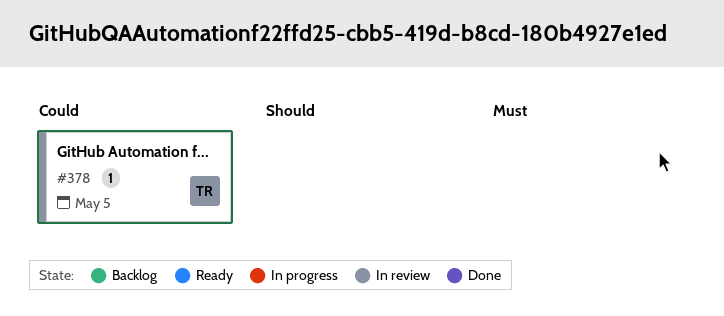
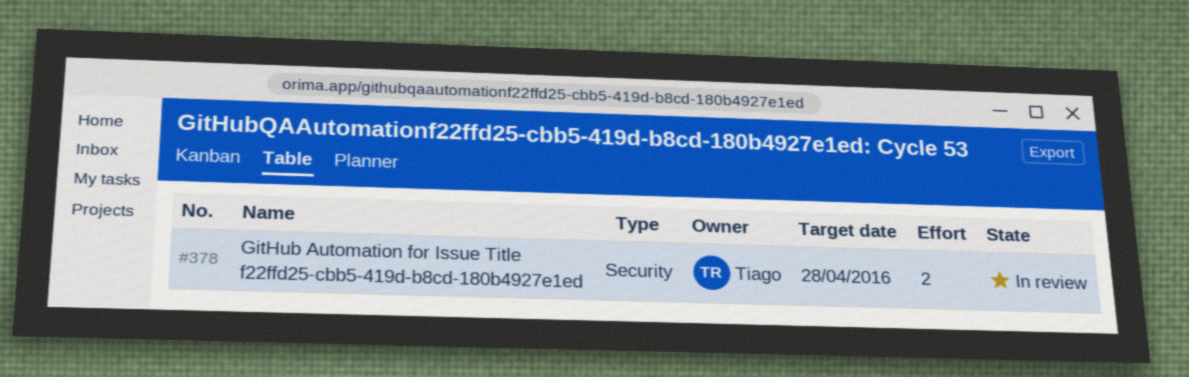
#378, estimate: 1 -> 2
#378, due: May 5 -> Apr 28

